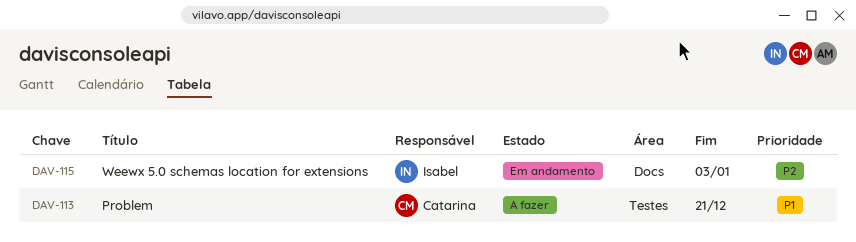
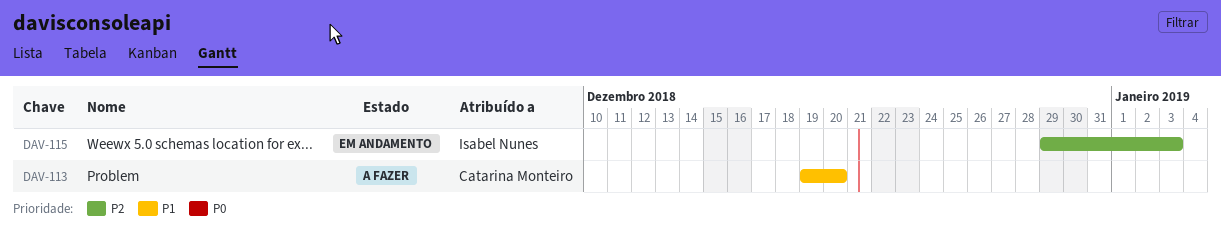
DAV-113, due: Dec 21 -> Dec 20

